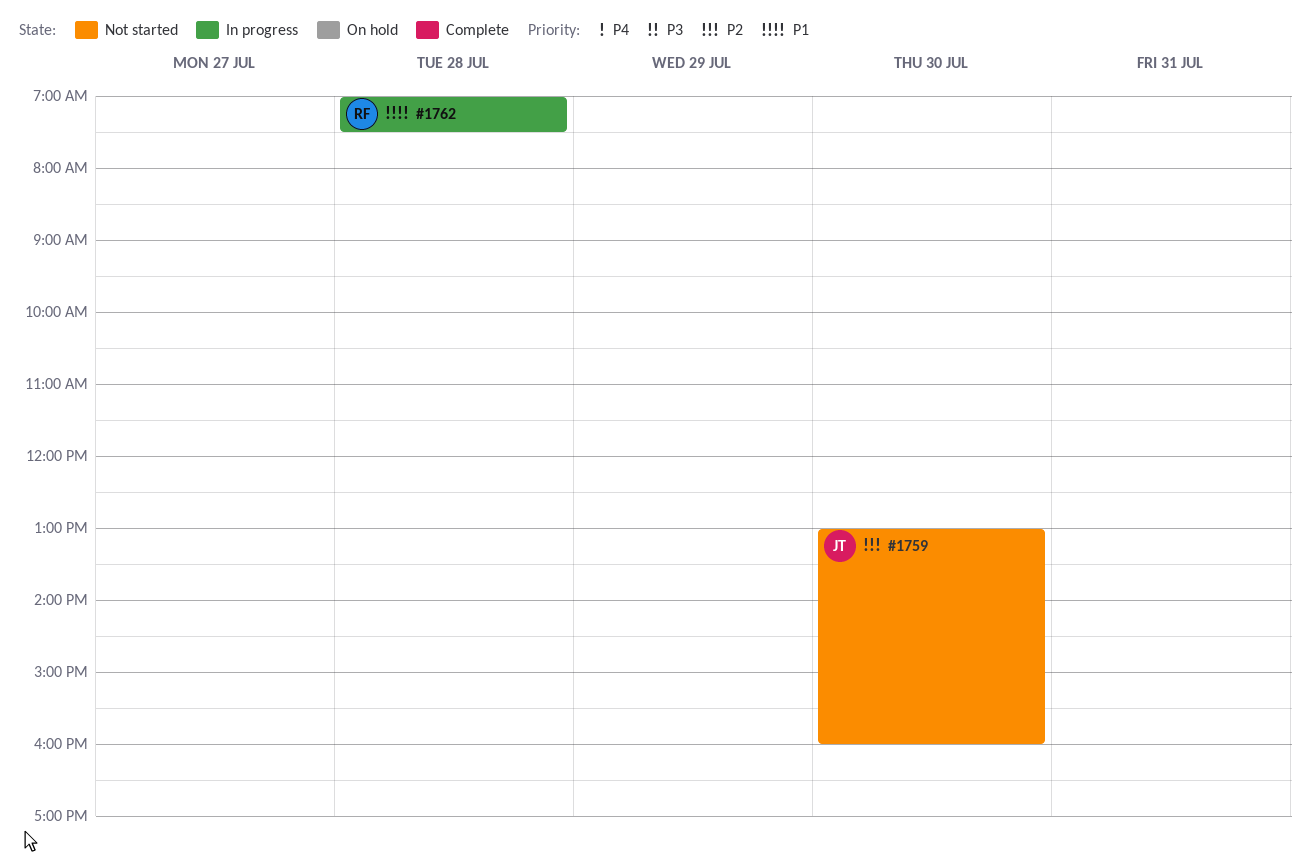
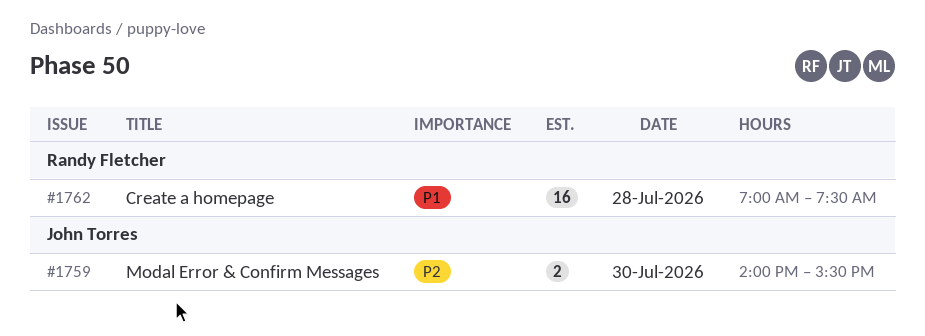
#1759, begins: 13:00 -> 14:00
#1759, ends: 16:00 -> 15:30

